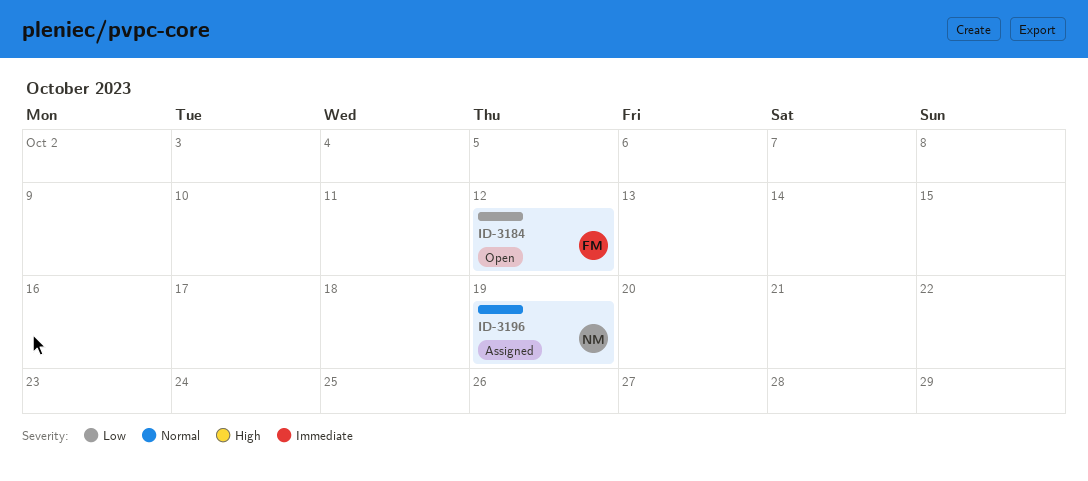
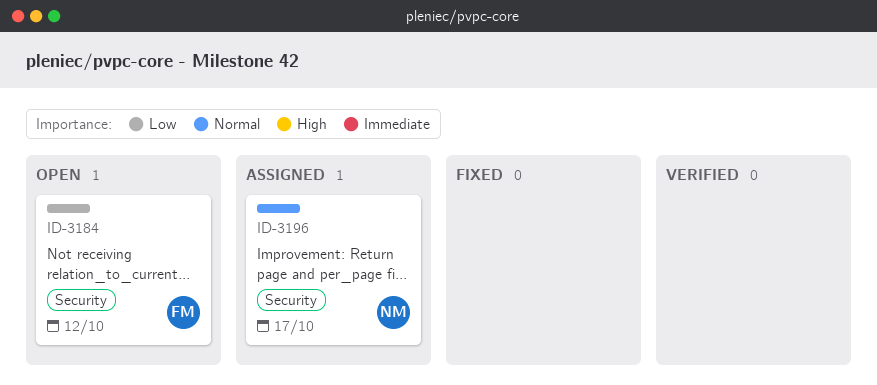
ID-3196, due: Oct 19 -> Oct 17

